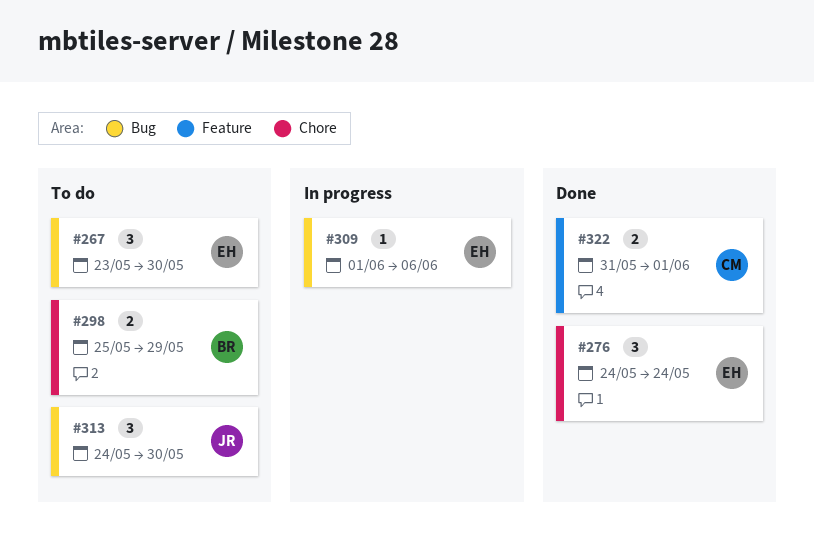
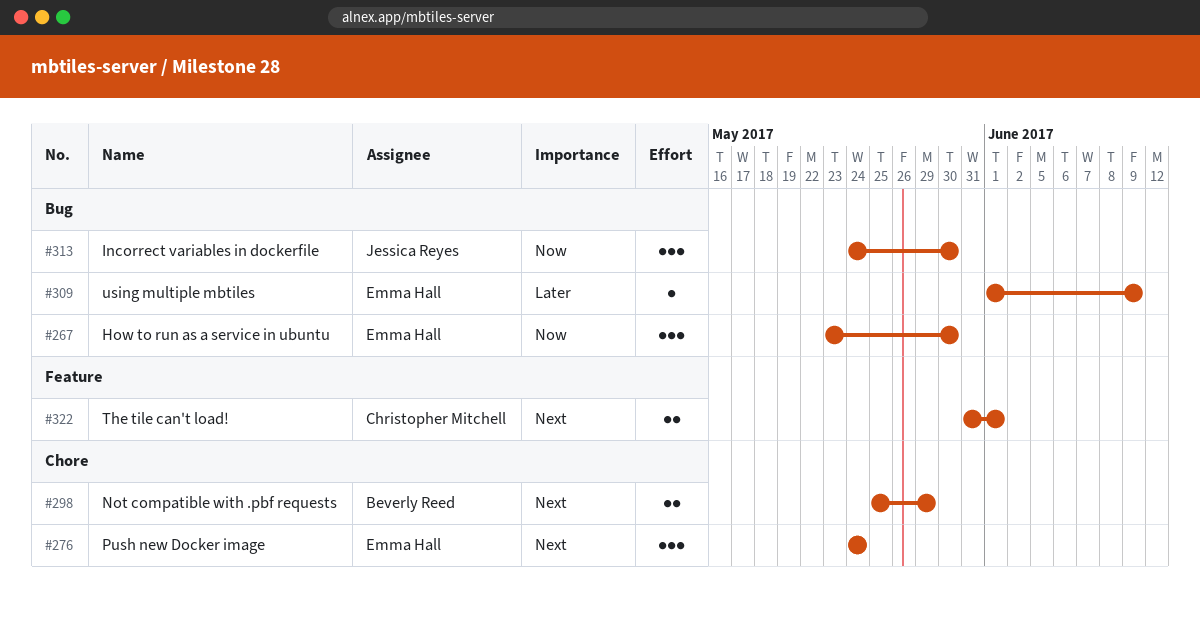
#309, due: Jun 6 -> Jun 9

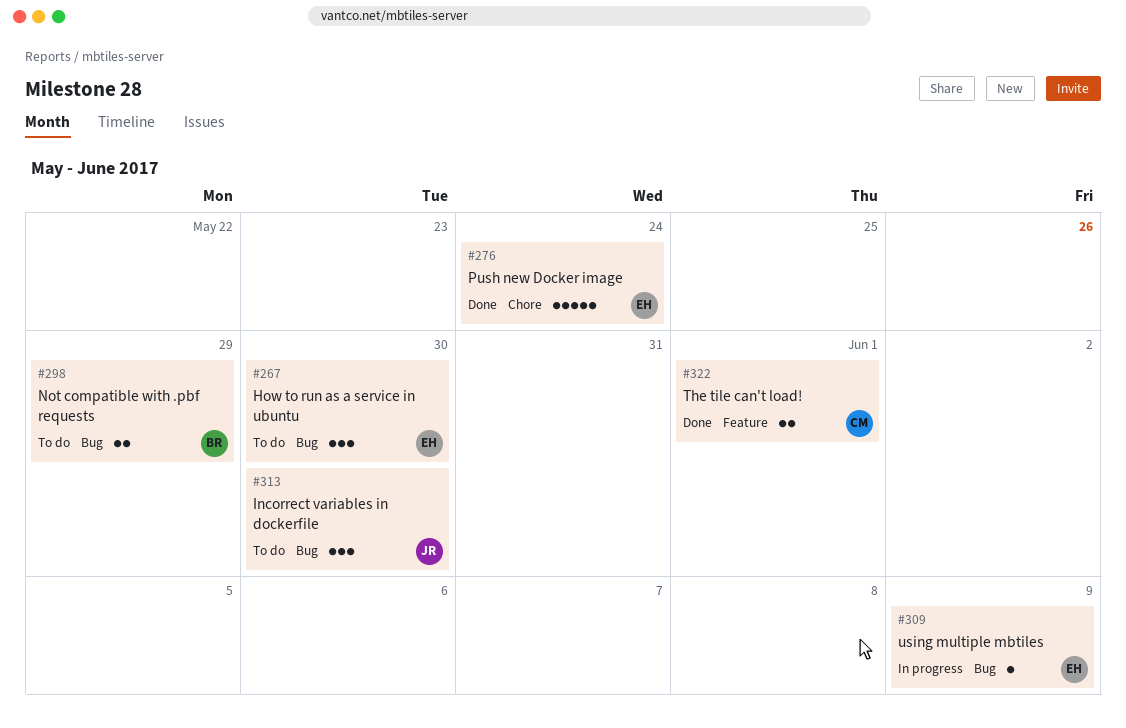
#276, estimate: 3 -> 5
#298, label: Chore -> Bug

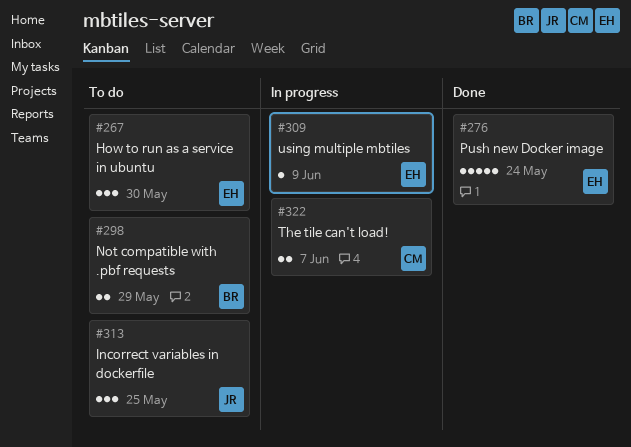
#313, due: May 30 -> May 25
#322, status: Done -> In progress
#322, due: Jun 1 -> Jun 7

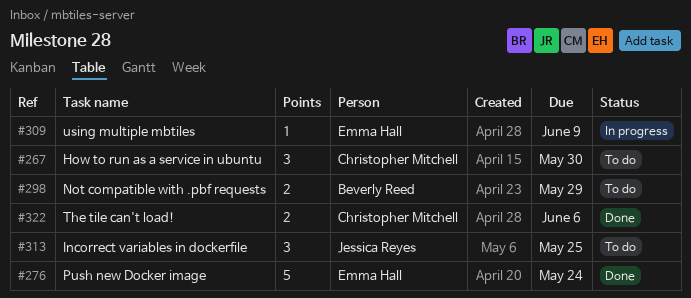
#267, owner: Emma Hall -> Christopher Mitchell
#322, status: In progress -> Done
#322, due: Jun 7 -> Jun 6

